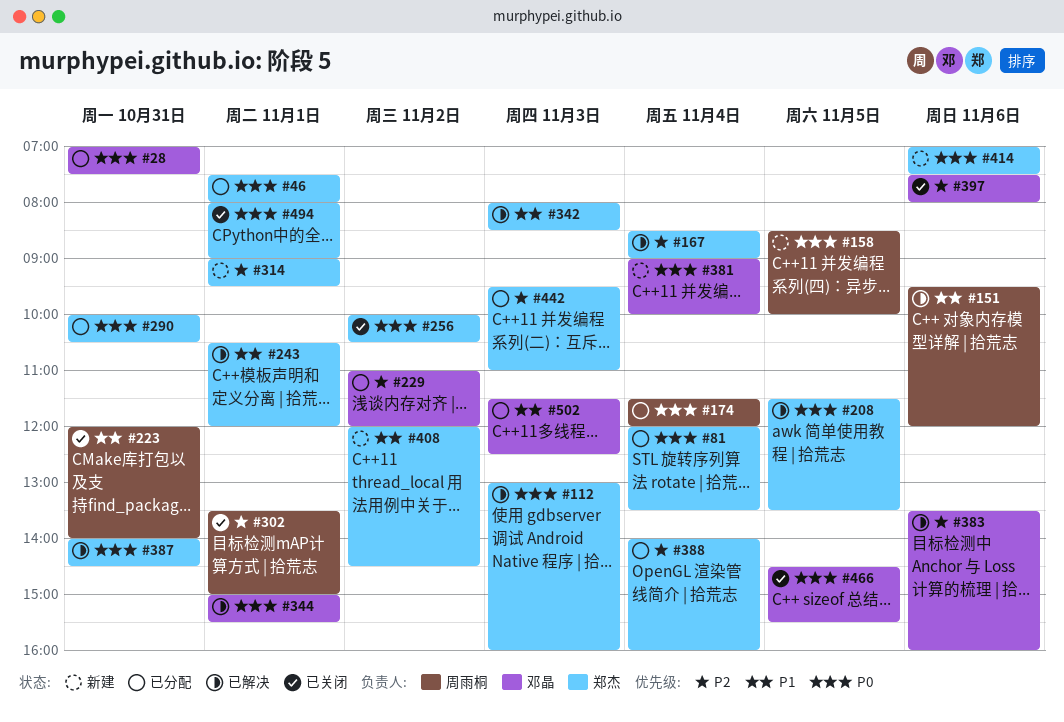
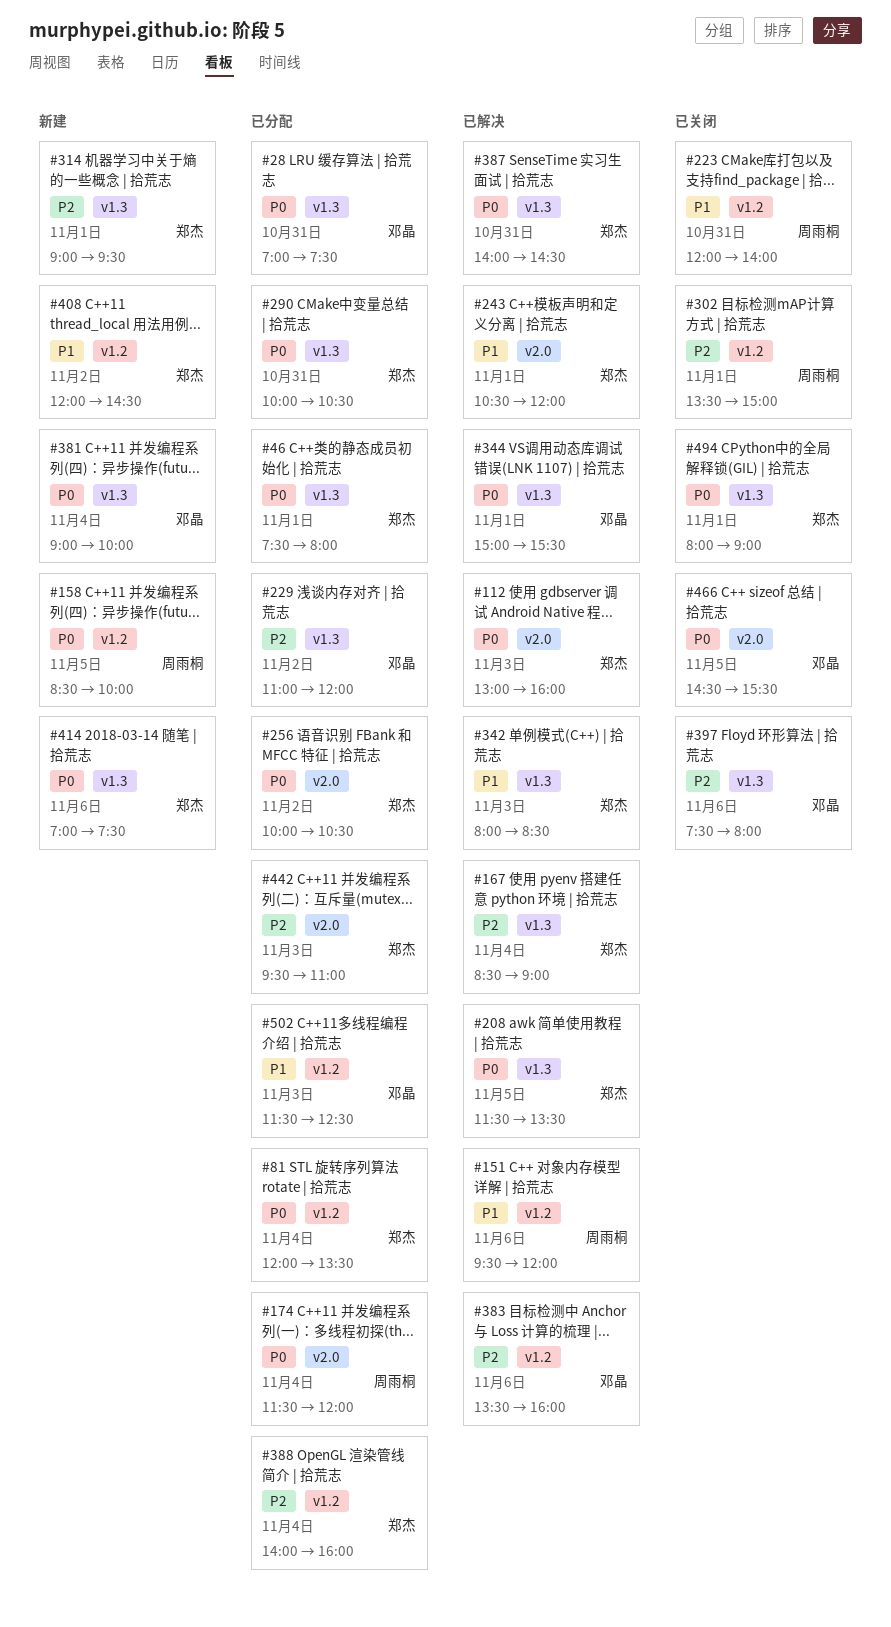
#256, status: 已关闭 -> 已分配

